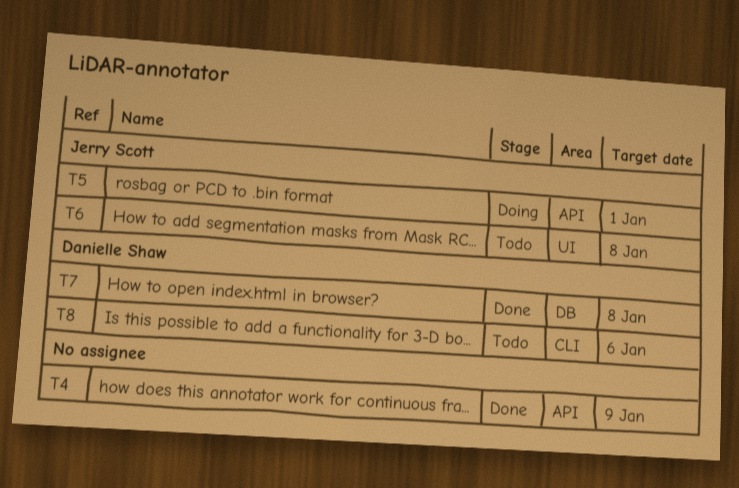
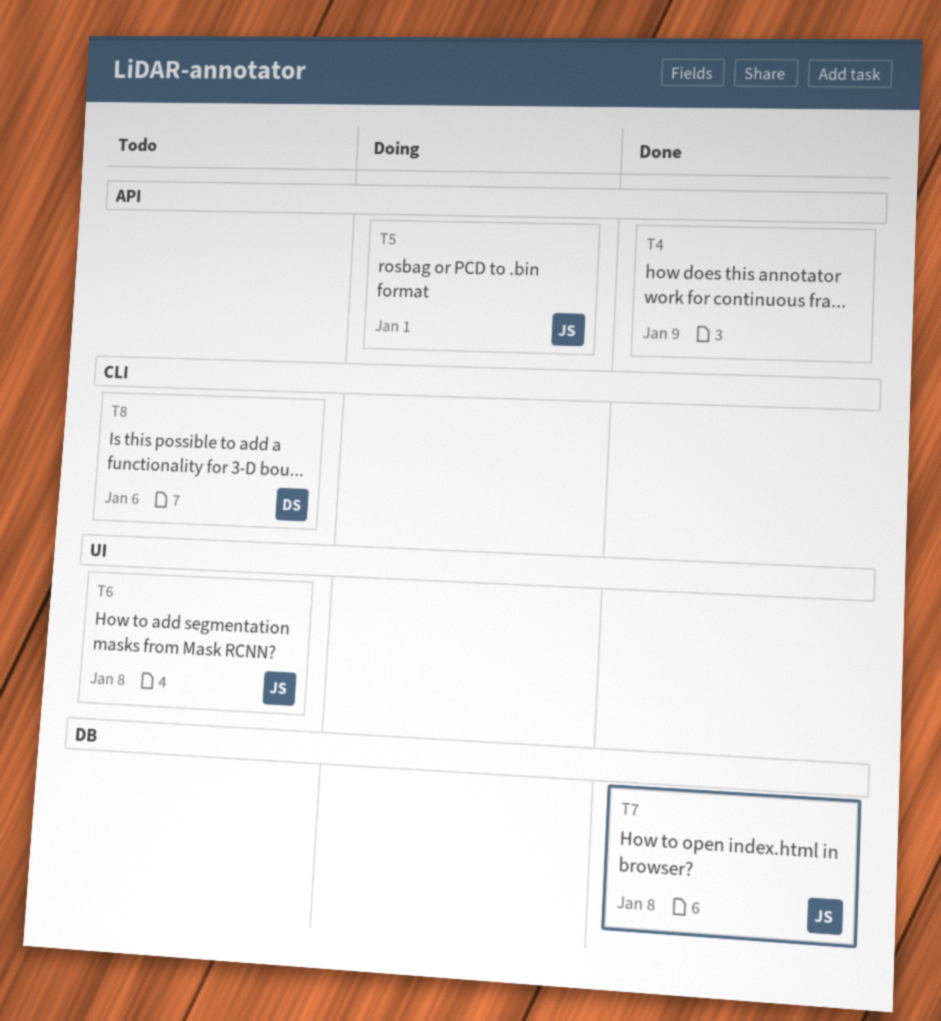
T7, owner: Danielle Shaw -> Jerry Scott

